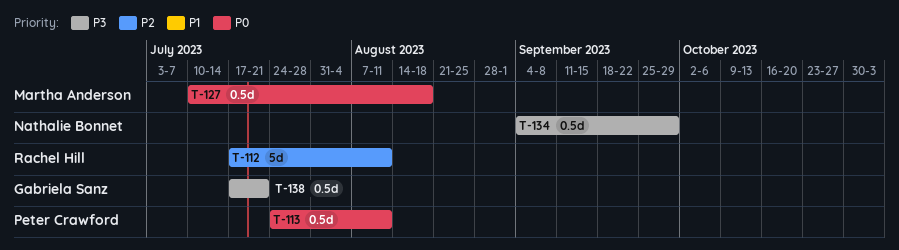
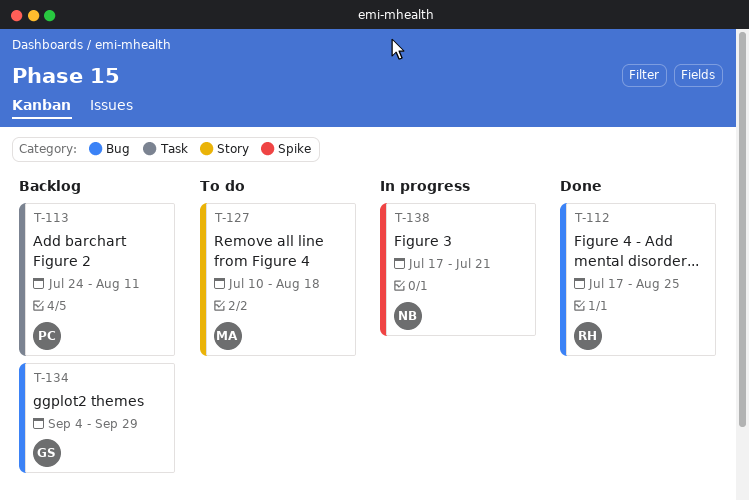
T-112, due: Aug 11 -> Aug 25
T-134, owner: Nathalie Bonnet -> Gabriela Sanz
T-138, owner: Gabriela Sanz -> Nathalie Bonnet

